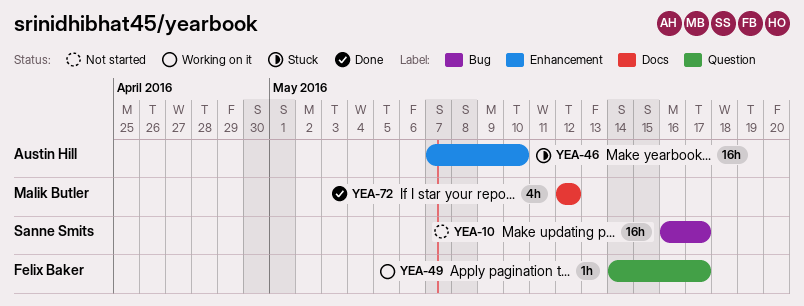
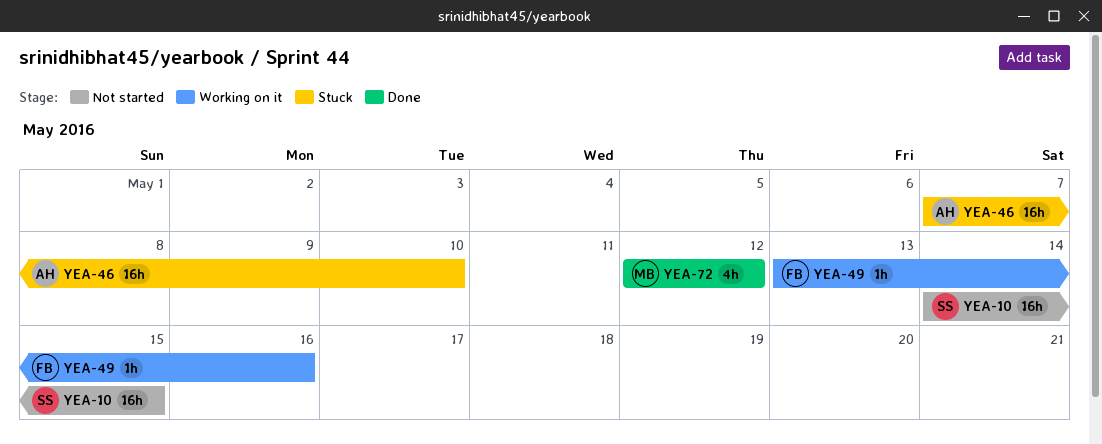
YEA-10, start: May 16 -> May 14
YEA-10, due: May 17 -> May 15
YEA-49, start: May 14 -> May 13
YEA-49, due: May 17 -> May 16

